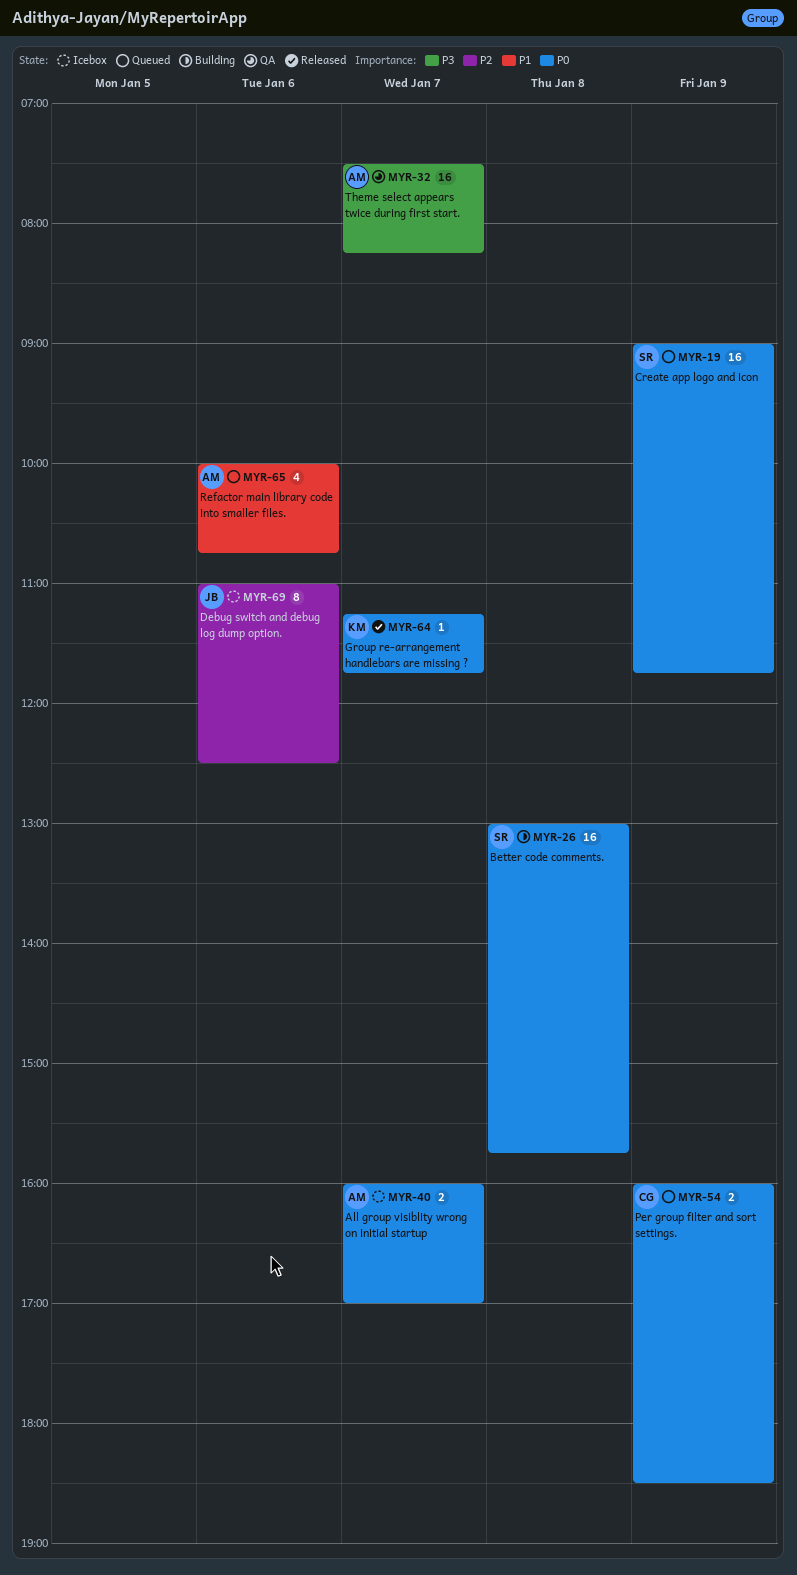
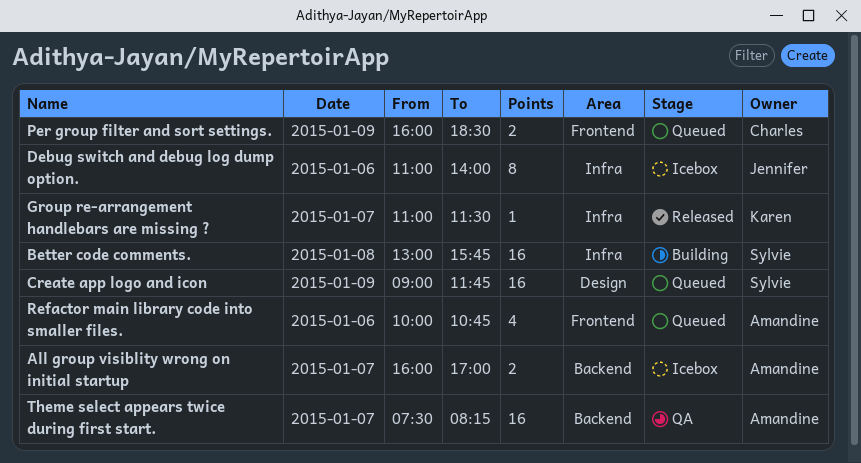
Debug switch and debug log dump option., ends: 12:30 -> 14:00
Group re-arrangement handlebars are missing ?, begins: 11:15 -> 11:00
Group re-arrangement handlebars are missing ?, ends: 11:45 -> 11:30

